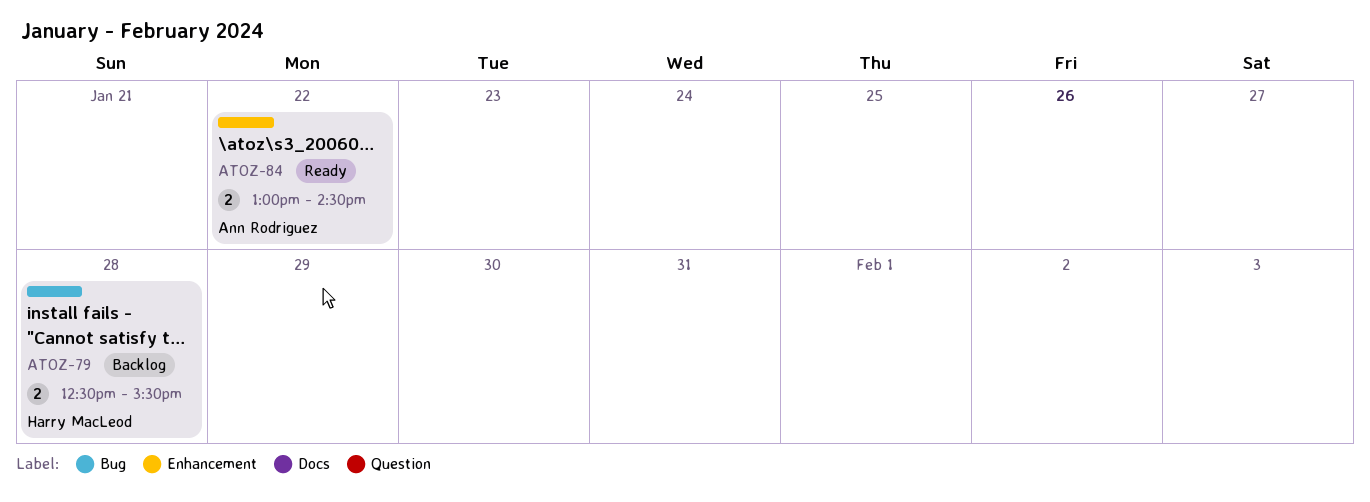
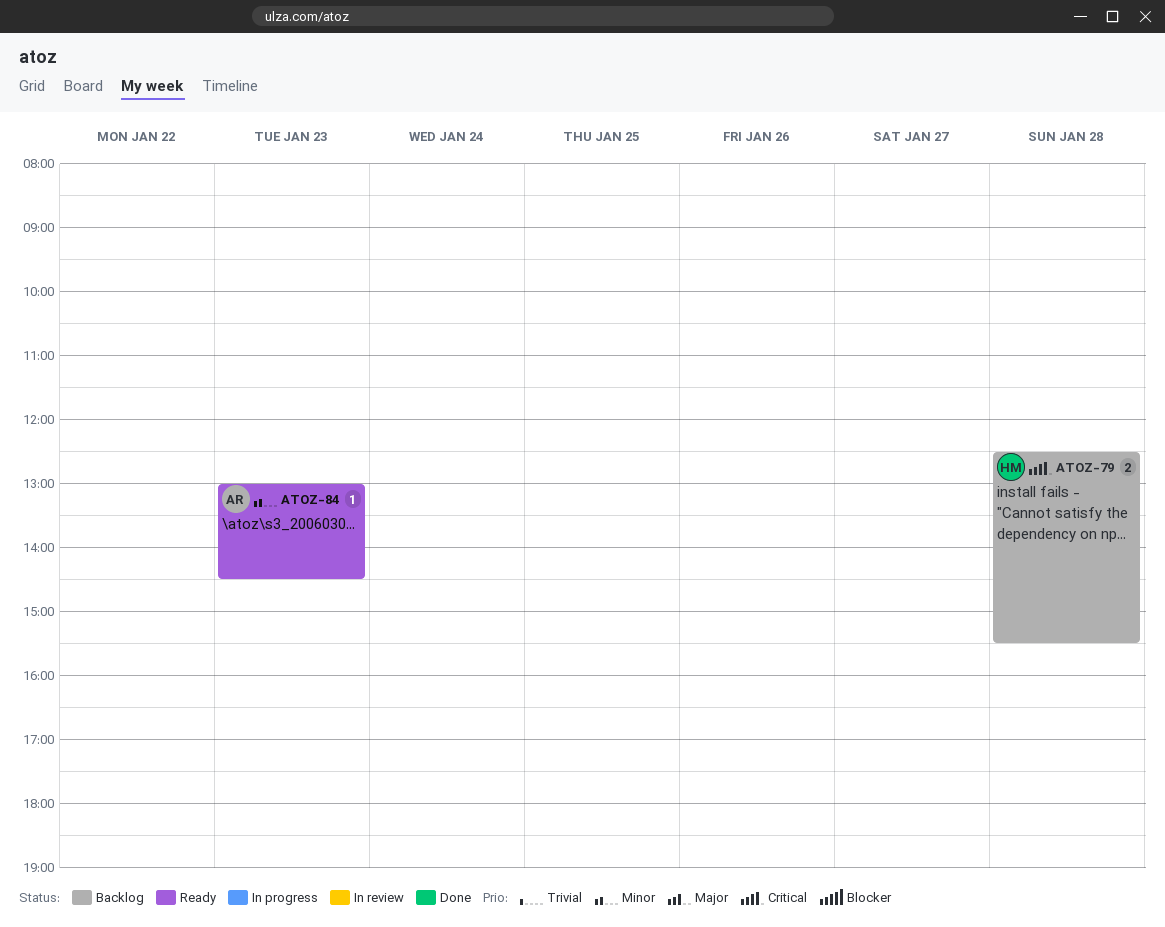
ATOZ-84, estimate: 2 -> 1
ATOZ-84, day: Jan 22 -> Jan 23

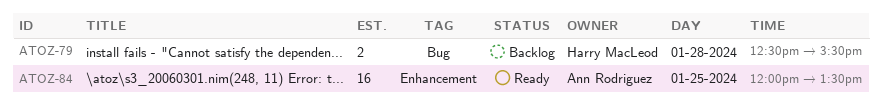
ATOZ-84, estimate: 1 -> 16
ATOZ-84, day: Jan 23 -> Jan 25
ATOZ-84, begins: 13:00 -> 12:00
ATOZ-84, ends: 14:30 -> 13:30

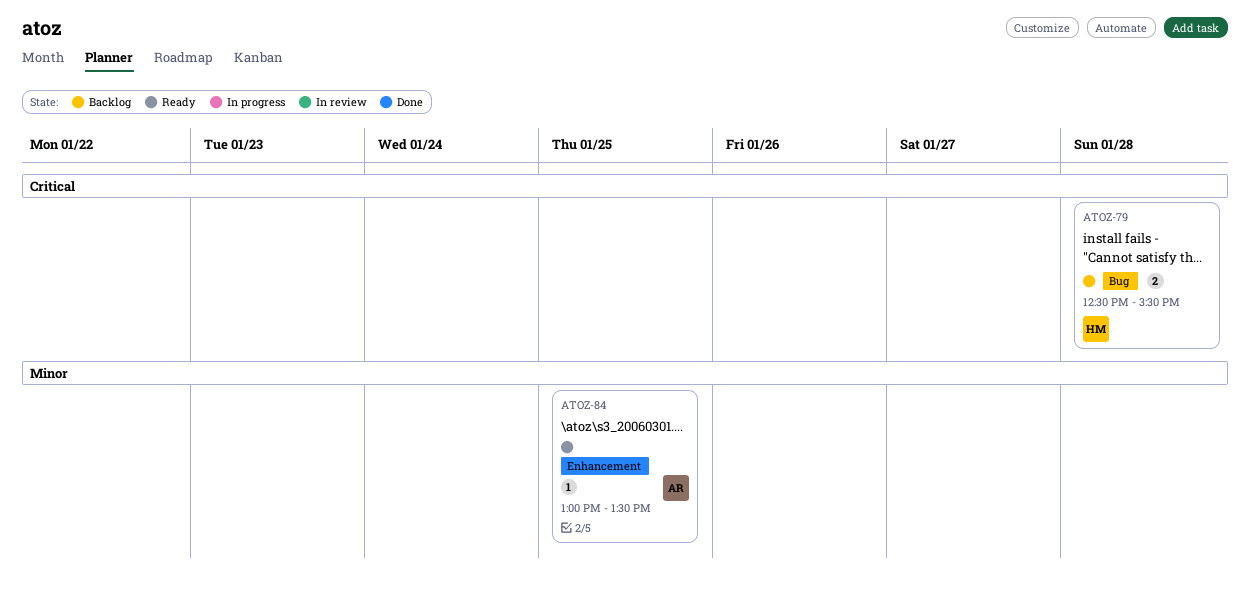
ATOZ-84, estimate: 16 -> 1
ATOZ-84, begins: 12:00 -> 13:00

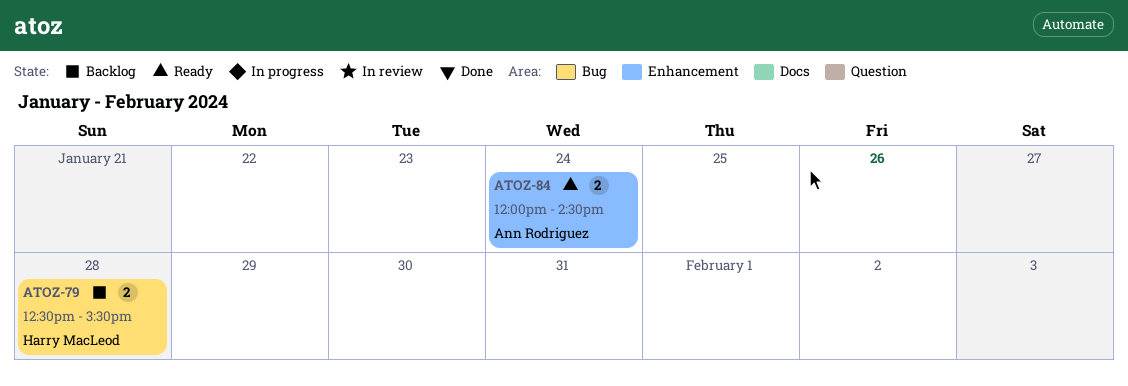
ATOZ-84, estimate: 1 -> 2
ATOZ-84, day: Jan 25 -> Jan 24
ATOZ-84, begins: 13:00 -> 12:00
ATOZ-84, ends: 13:30 -> 14:30

